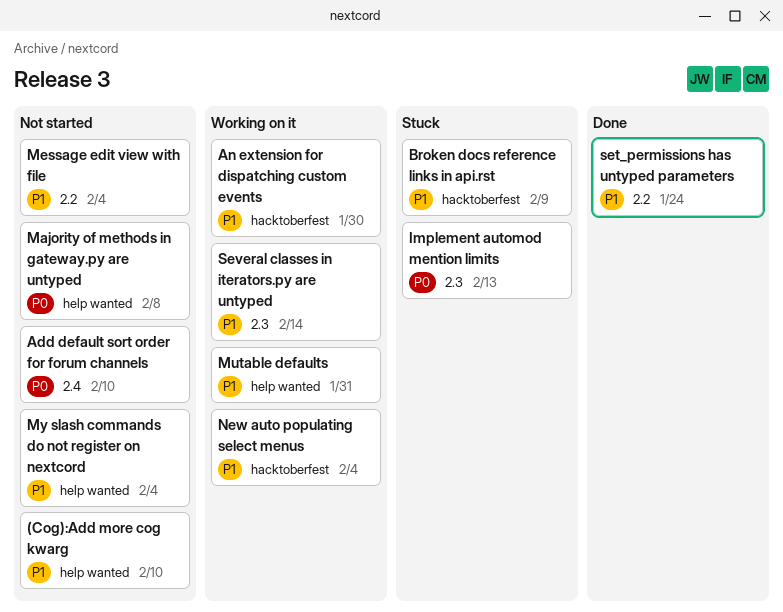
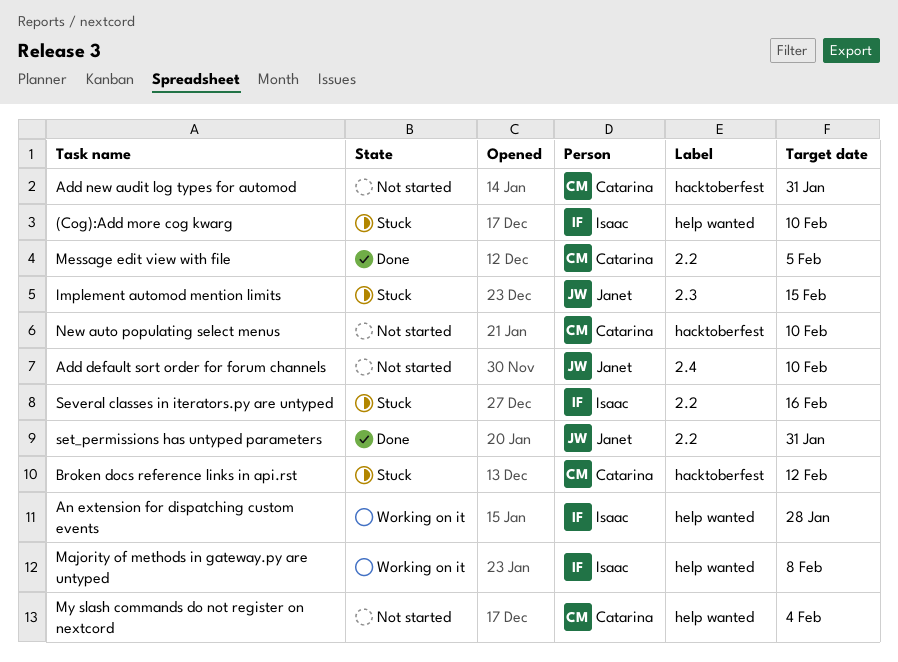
(Cog):Add more cog kwarg, status: Not started -> Stuck
Add new audit log types for automod: none -> present
An extension for dispatching custom events, label: hacktoberfest -> help wanted
An extension for dispatching custom events, due: Jan 30 -> Jan 28
Broken docs reference links in api.rst, due: Feb 9 -> Feb 12
Implement automod mention limits, due: Feb 13 -> Feb 15
Majority of methods in gateway.py are untyped, status: Not started -> Working on it
Message edit view with file, status: Not started -> Done
Message edit view with file, due: Feb 4 -> Feb 5
Mutable defaults: present -> none
New auto populating select menus, status: Working on it -> Not started
New auto populating select menus, due: Feb 4 -> Feb 10
set_permissions has untyped parameters, due: Jan 24 -> Jan 31
Several classes in iterators.py are untyped, status: Working on it -> Stuck
Several classes in iterators.py are untyped, label: 2.3 -> 2.2
Several classes in iterators.py are untyped, due: Feb 14 -> Feb 16

